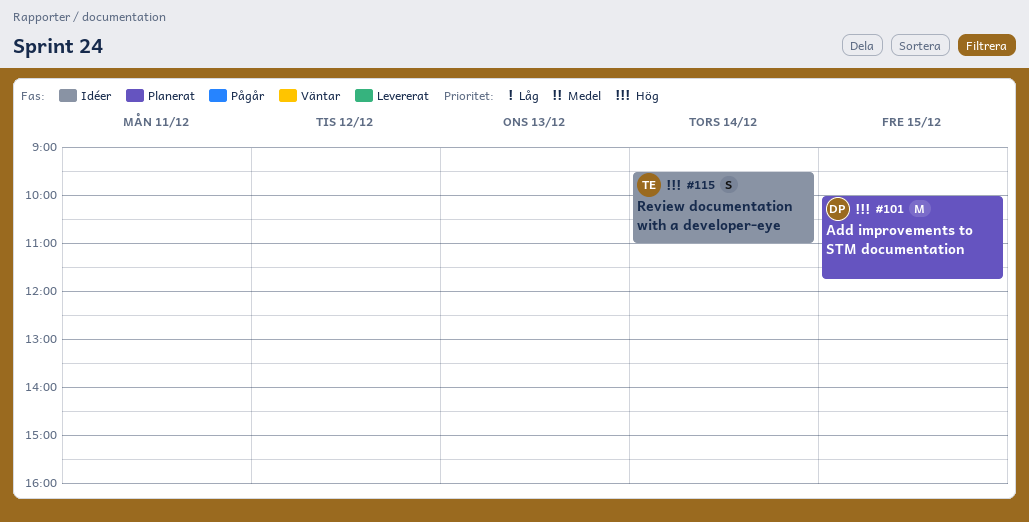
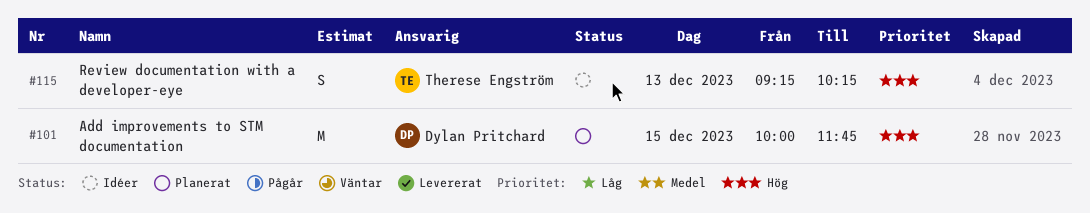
#115, day: Dec 14 -> Dec 13
#115, begins: 09:30 -> 09:15
#115, ends: 11:00 -> 10:15

